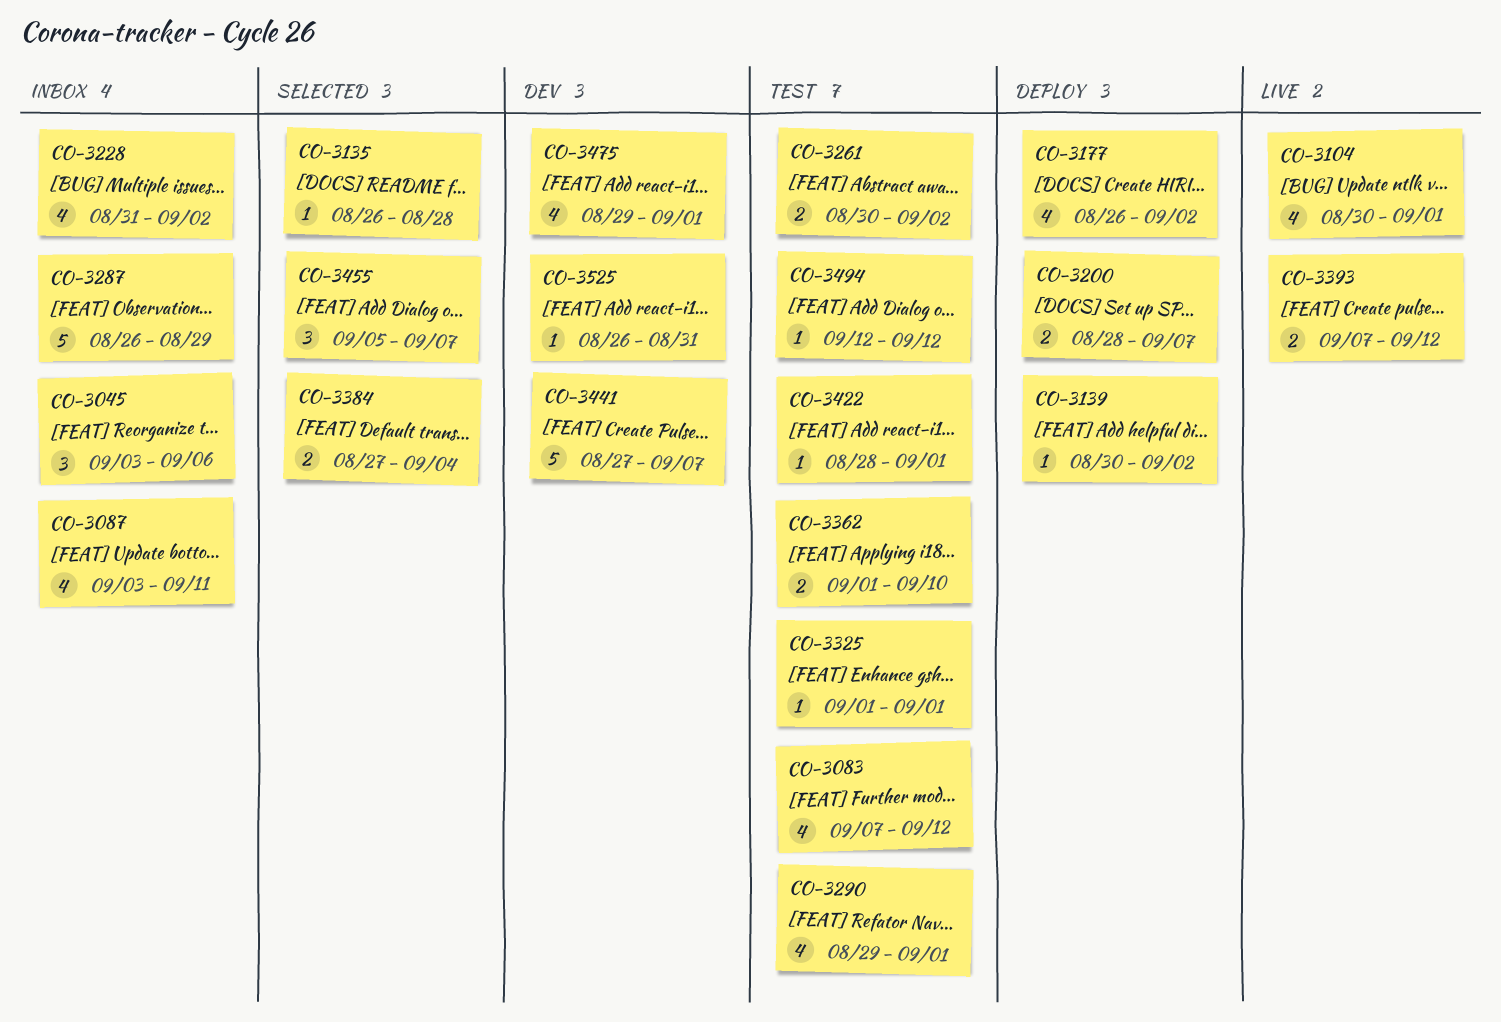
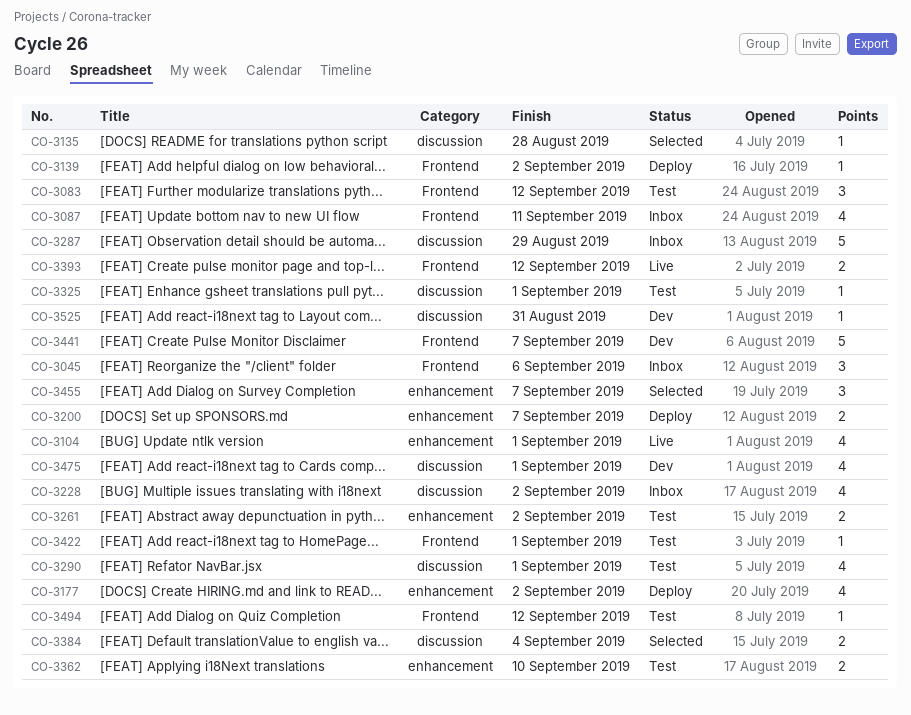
CO-3083, estimate: 4 -> 3

